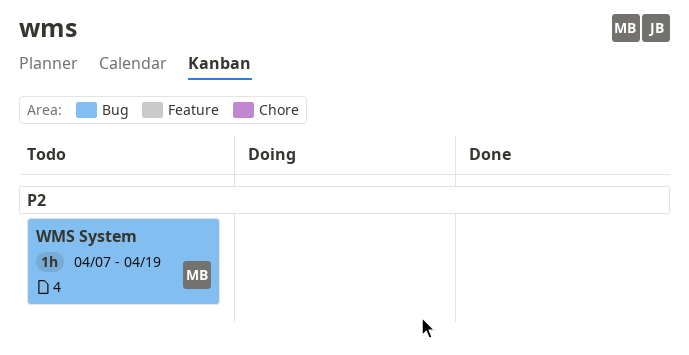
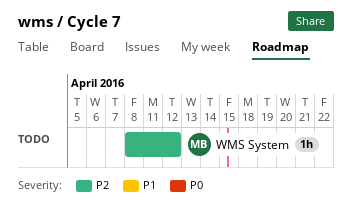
WMS System, start: Apr 7 -> Apr 8
WMS System, due: Apr 19 -> Apr 12

